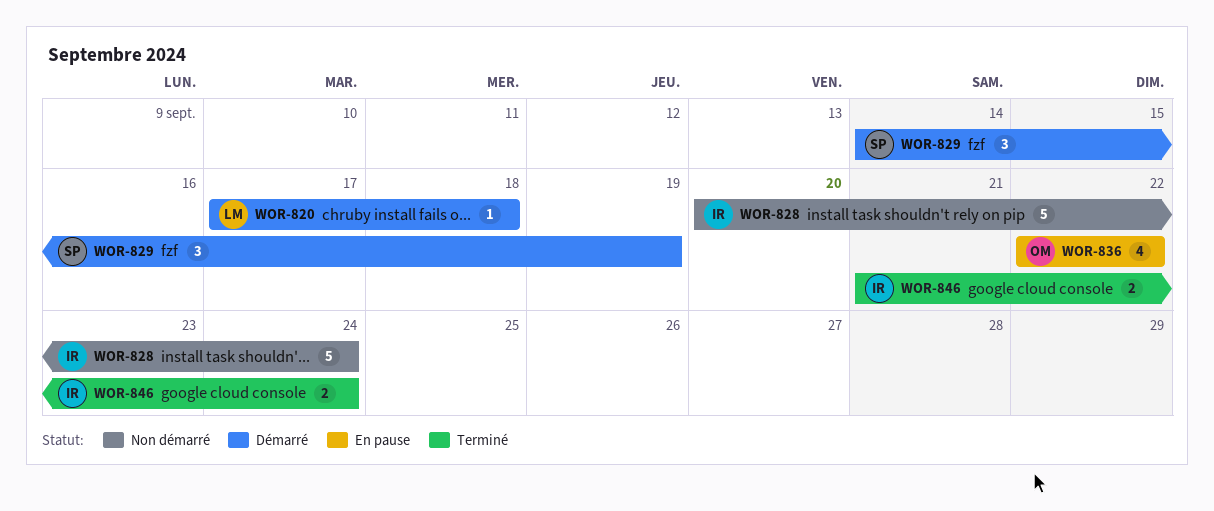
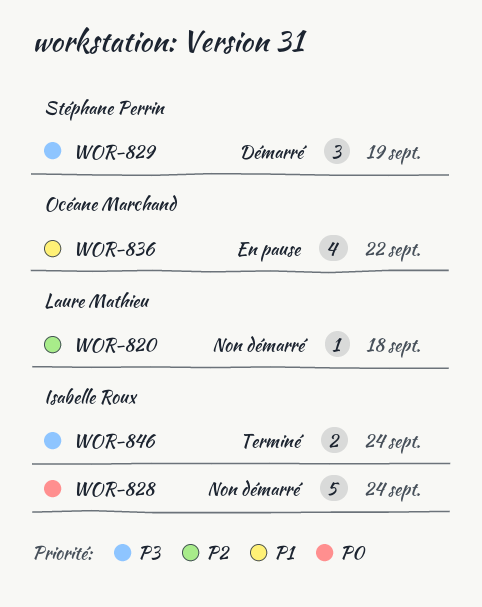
WOR-820, status: Démarré -> Non démarré

